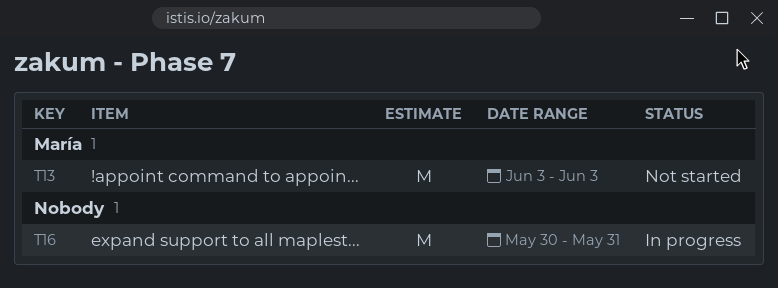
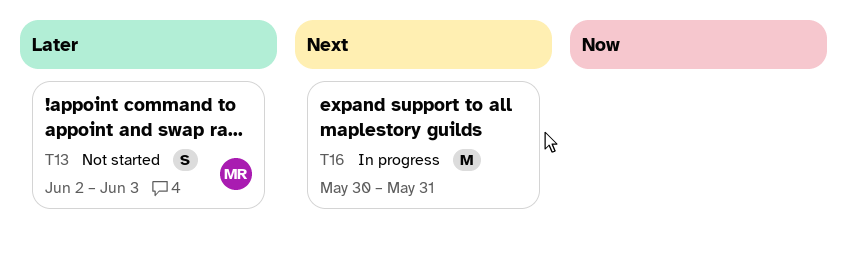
T13, estimate: M -> S
T13, start: Jun 3 -> Jun 2

